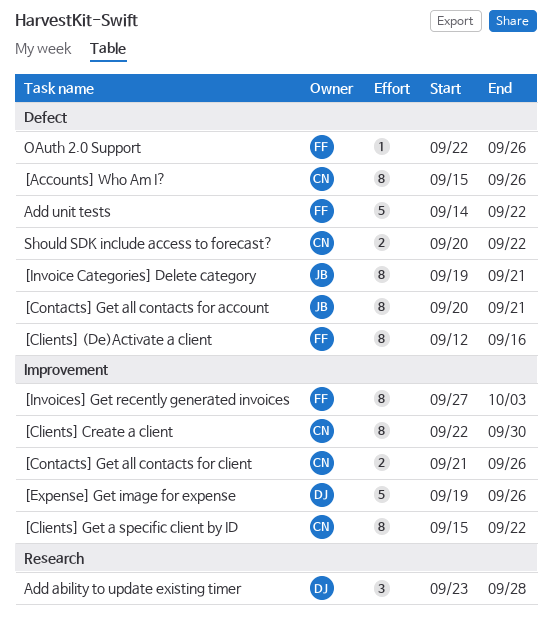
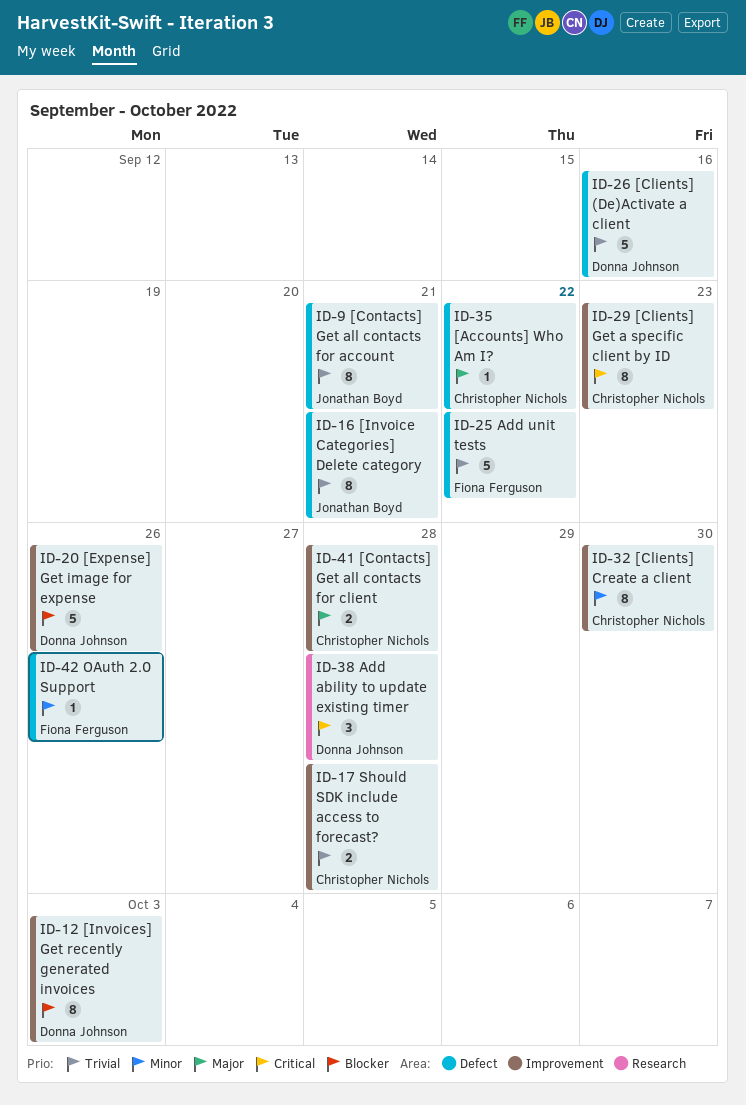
[Accounts] Who Am I?, estimate: 8 -> 1
[Accounts] Who Am I?, due: Sep 26 -> Sep 22
[Clients] (De)Activate a client, owner: Fiona Ferguson -> Donna Johnson
[Clients] (De)Activate a client, estimate: 8 -> 5
[Clients] Get a specific client by ID, due: Sep 22 -> Sep 23
[Contacts] Get all contacts for client, due: Sep 26 -> Sep 28
[Invoices] Get recently generated invoices, owner: Fiona Ferguson -> Donna Johnson
Should SDK include access to forecast?, label: Defect -> Improvement
Should SDK include access to forecast?, due: Sep 22 -> Sep 28

